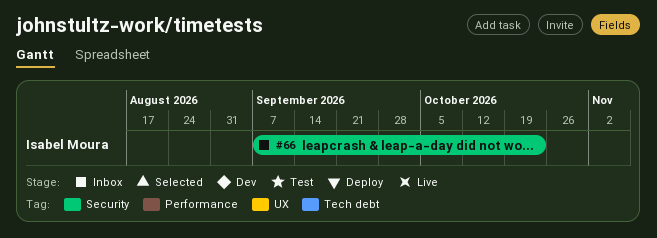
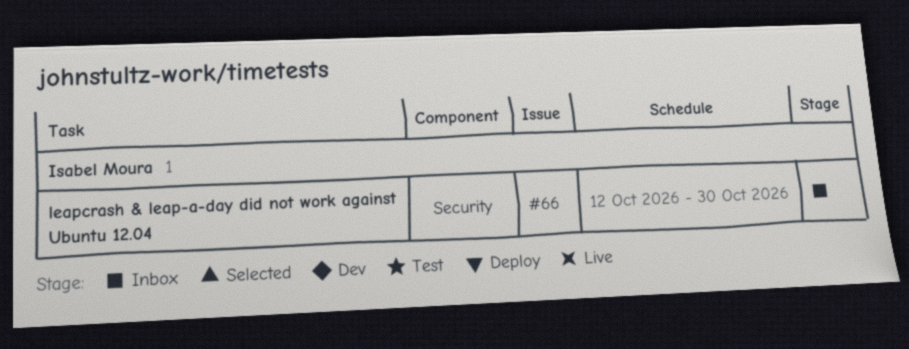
#66, start: Sep 7 -> Oct 12
#66, due: Oct 23 -> Oct 30

